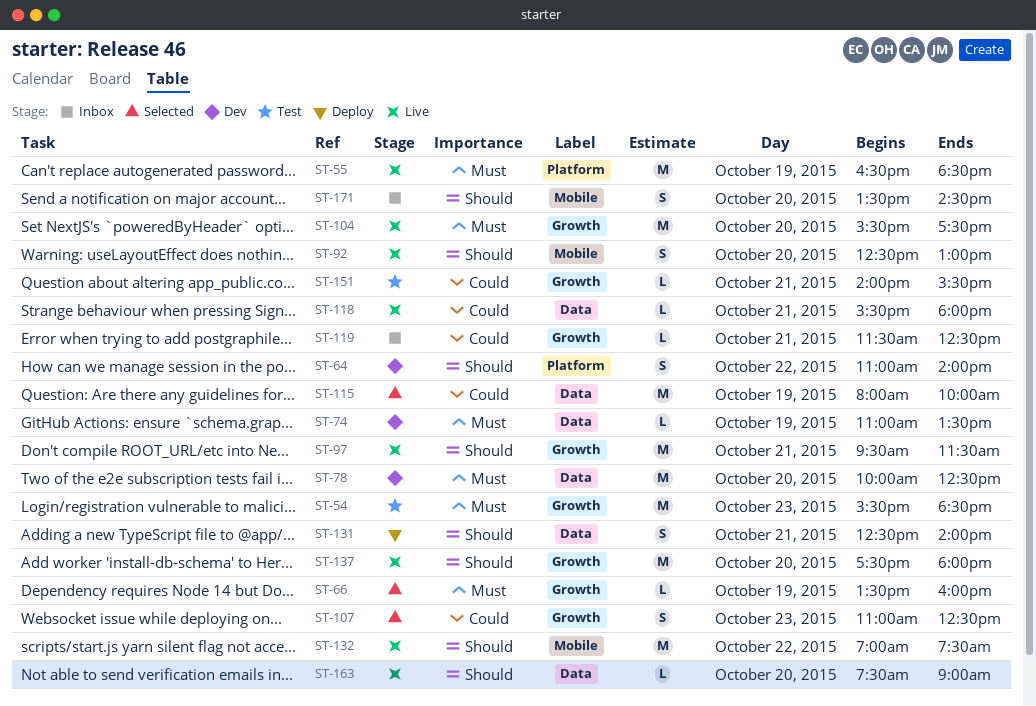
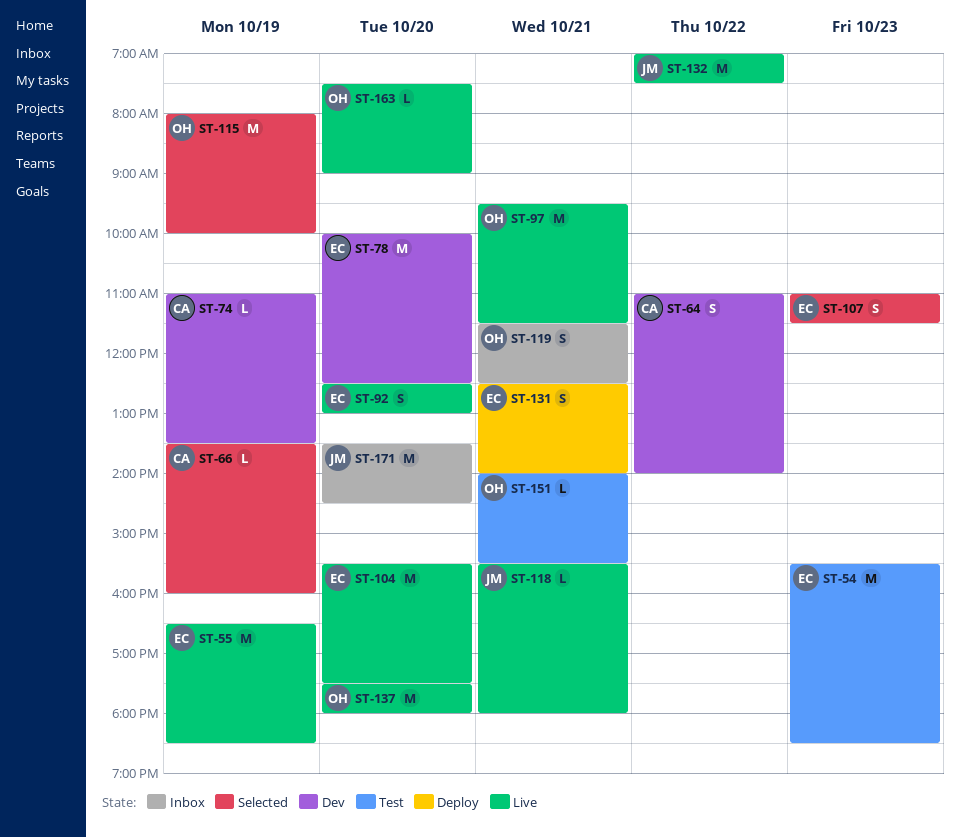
ST-107, ends: 12:30 -> 11:30
ST-119, estimate: L -> S
ST-171, estimate: S -> M

